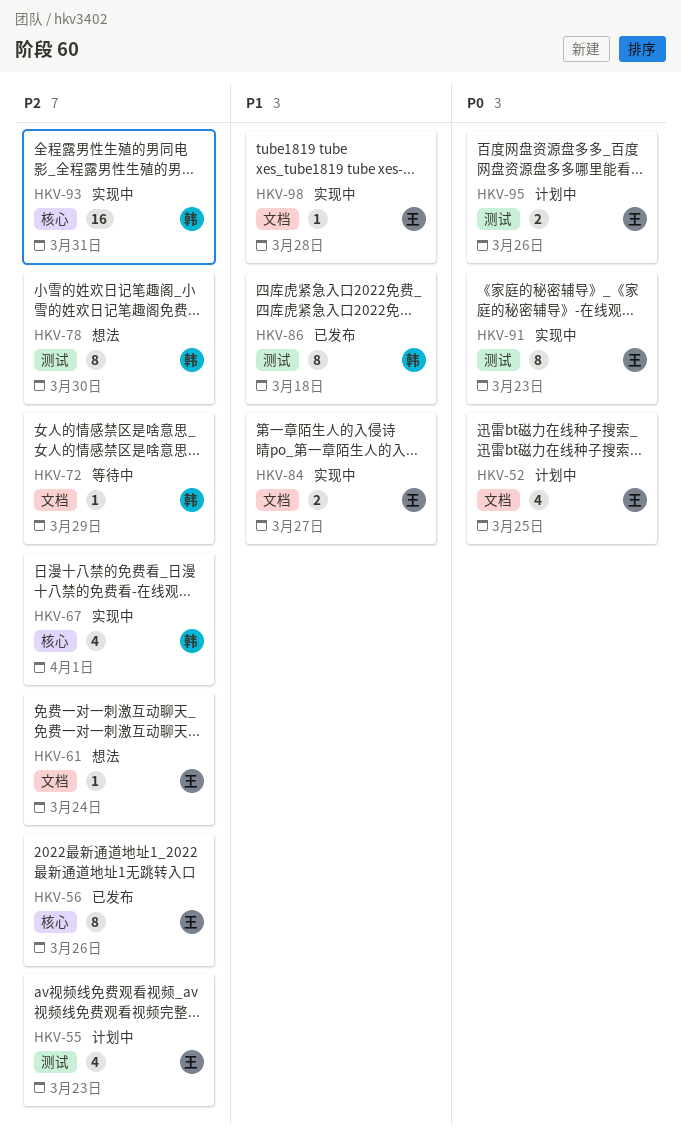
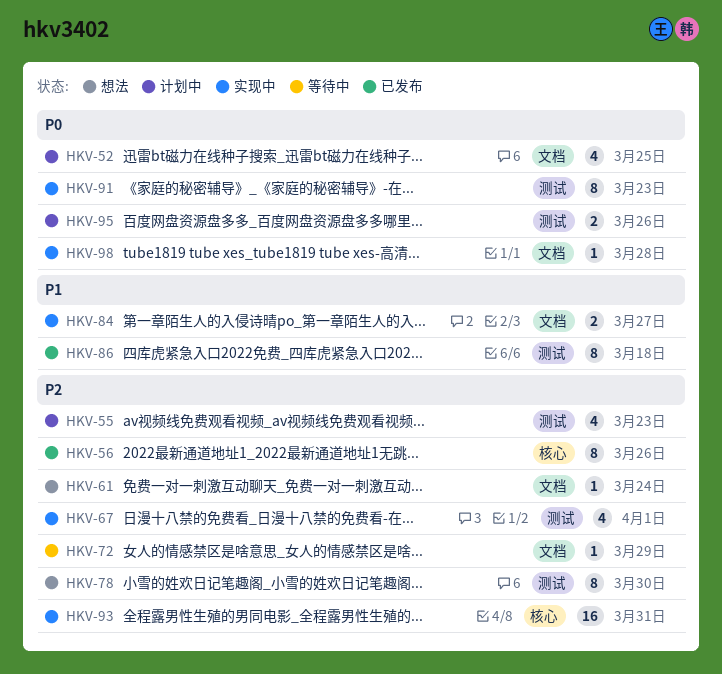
HKV-67, label: 核心 -> 测试
HKV-98, priority: P1 -> P0

